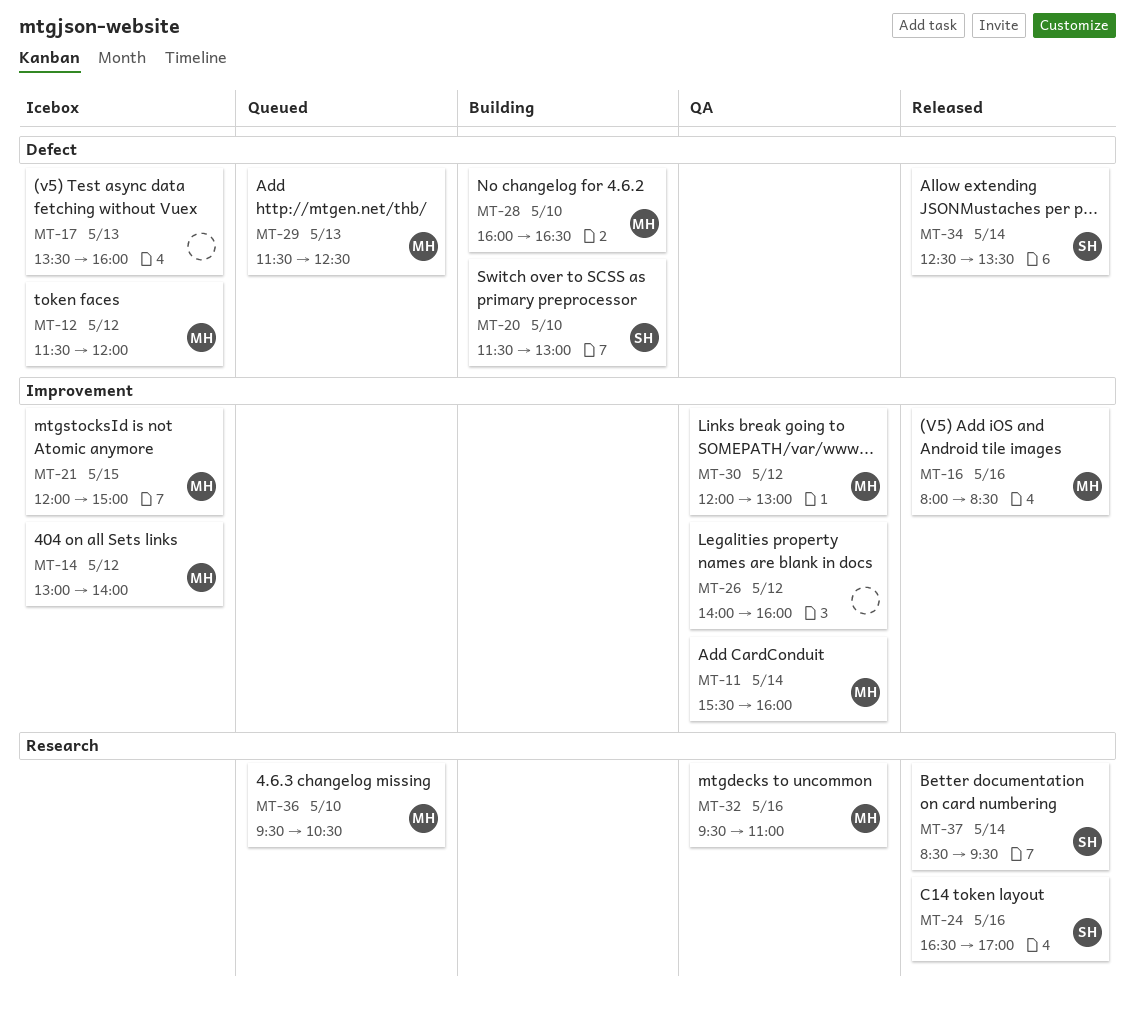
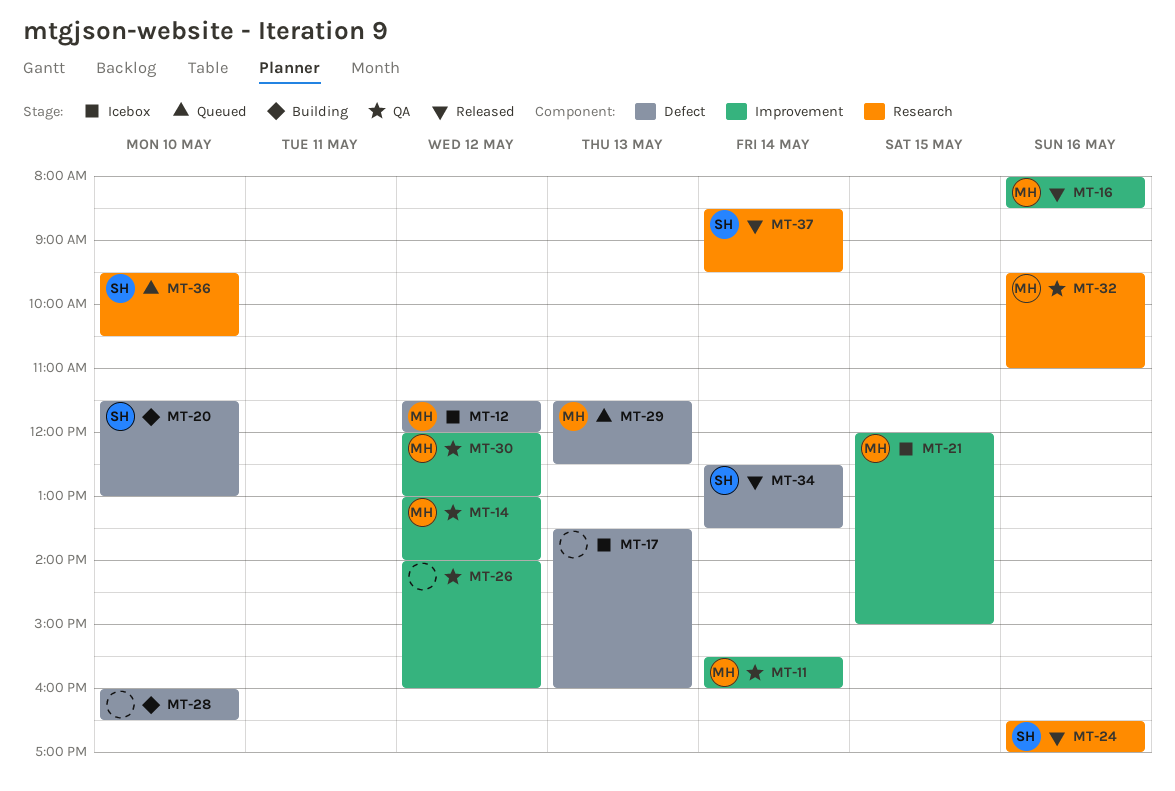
MT-14, status: Icebox -> QA
MT-28, owner: MH -> none
MT-36, owner: MH -> SH

